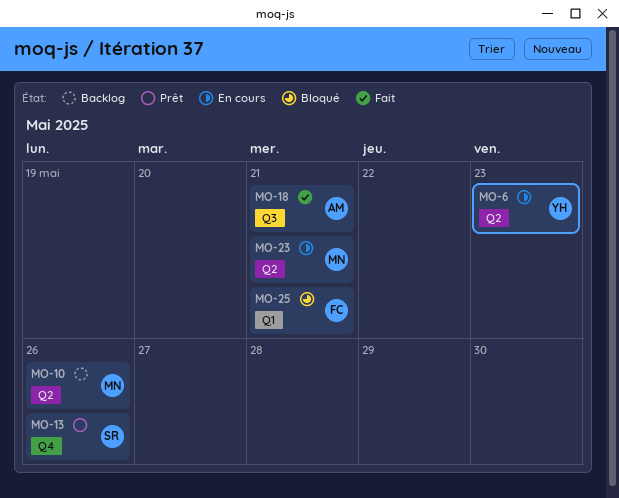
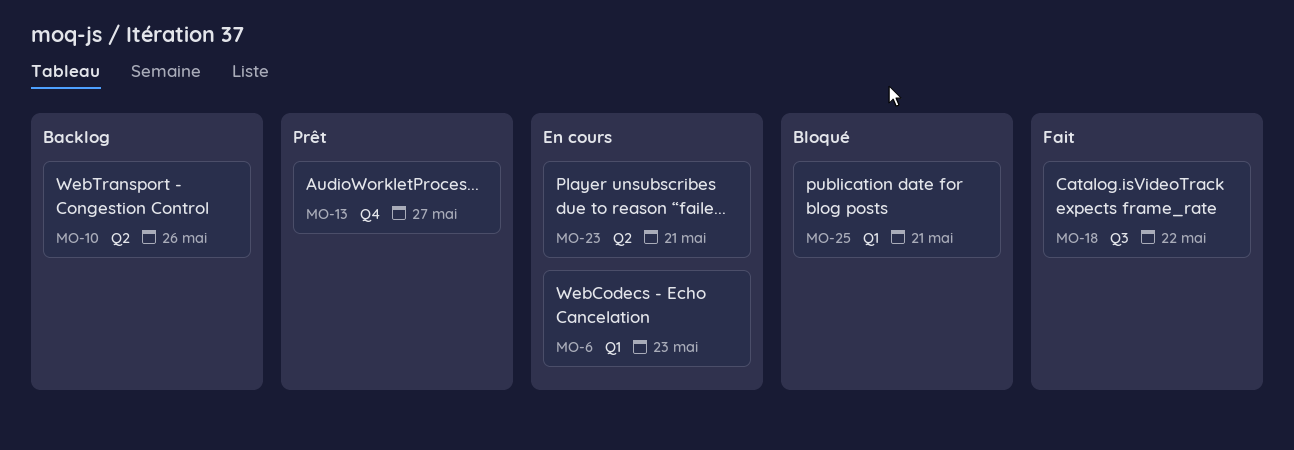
MO-6, label: Q2 -> Q1
MO-13, due: May 26 -> May 27
MO-18, due: May 21 -> May 22

